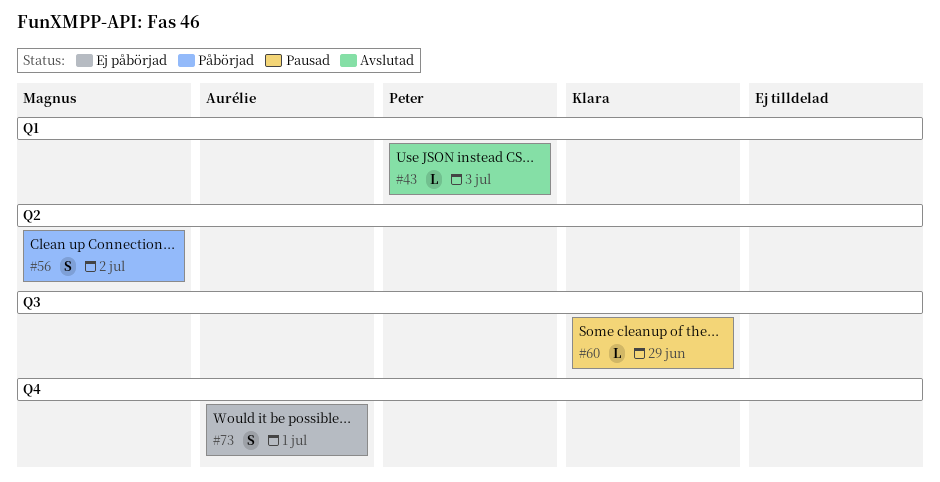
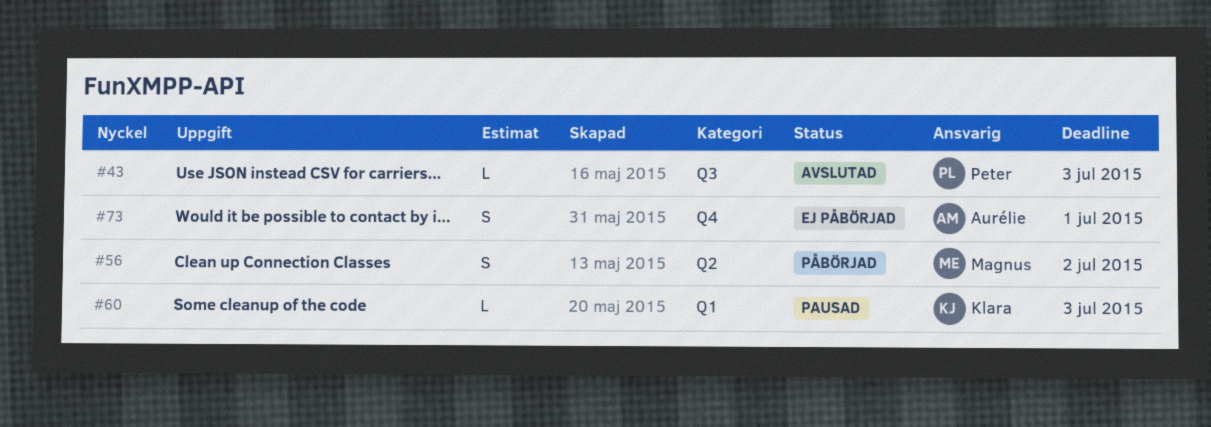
#43, label: Q1 -> Q3
#60, label: Q3 -> Q1
#60, due: Jun 29 -> Jul 3

